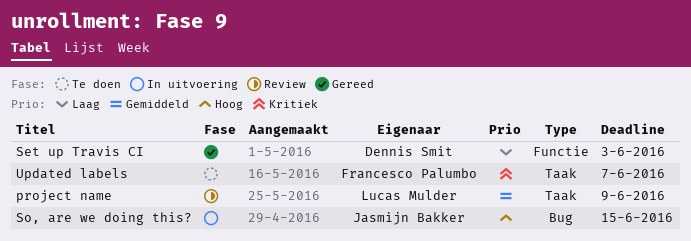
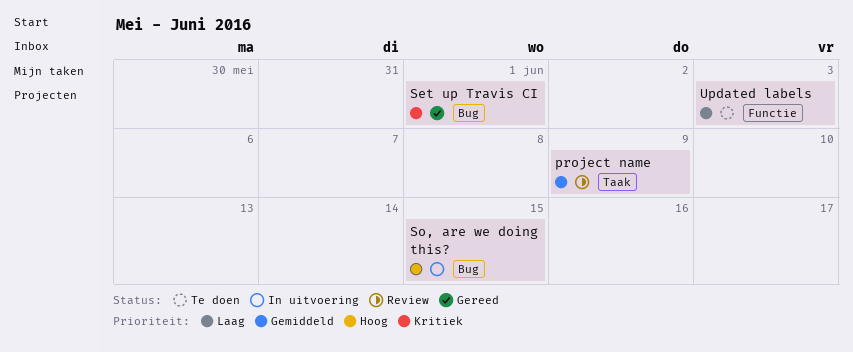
Set up Travis CI, priority: Laag -> Kritiek
Set up Travis CI, label: Functie -> Bug
Set up Travis CI, due: Jun 3 -> Jun 1
Updated labels, priority: Kritiek -> Laag
Updated labels, label: Taak -> Functie
Updated labels, due: Jun 7 -> Jun 3

